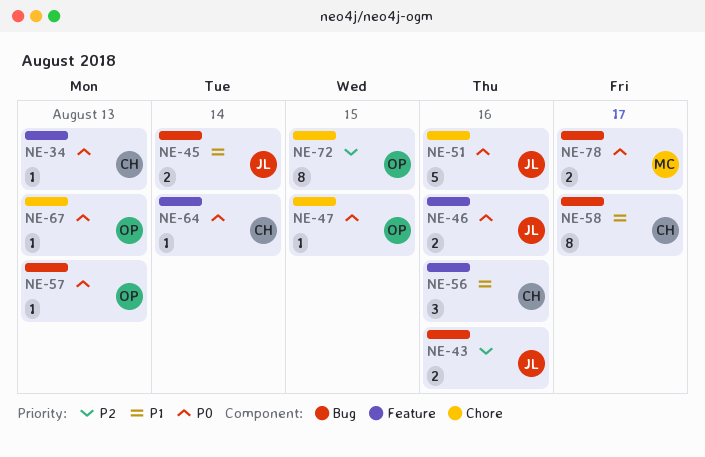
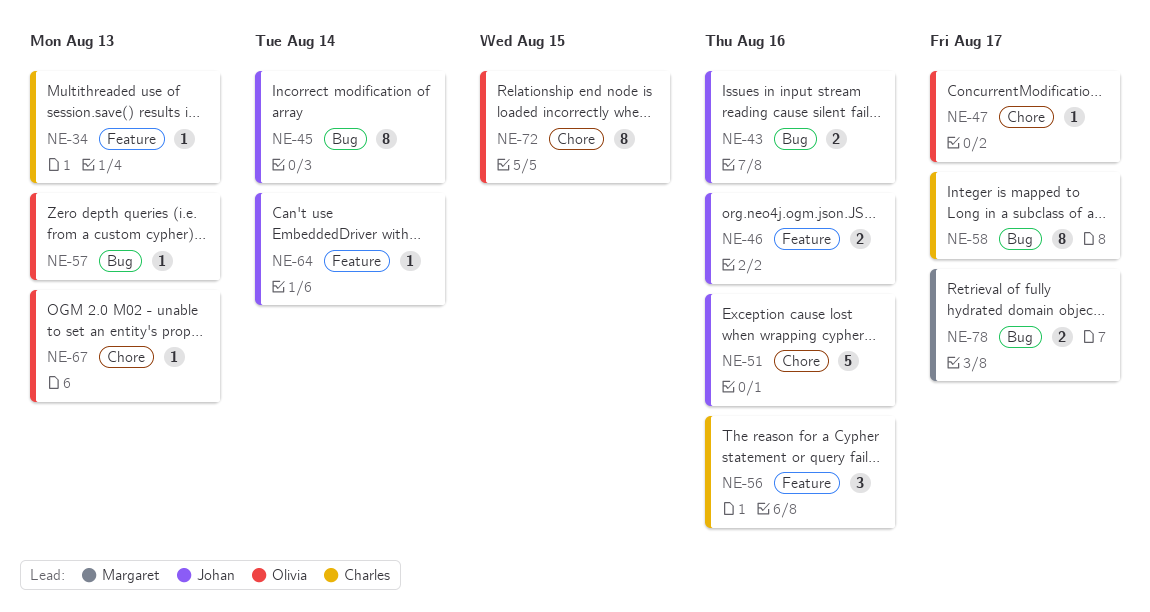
NE-45, estimate: 2 -> 8
NE-47, due: Aug 15 -> Aug 17
NE-64, owner: Charles -> Johan

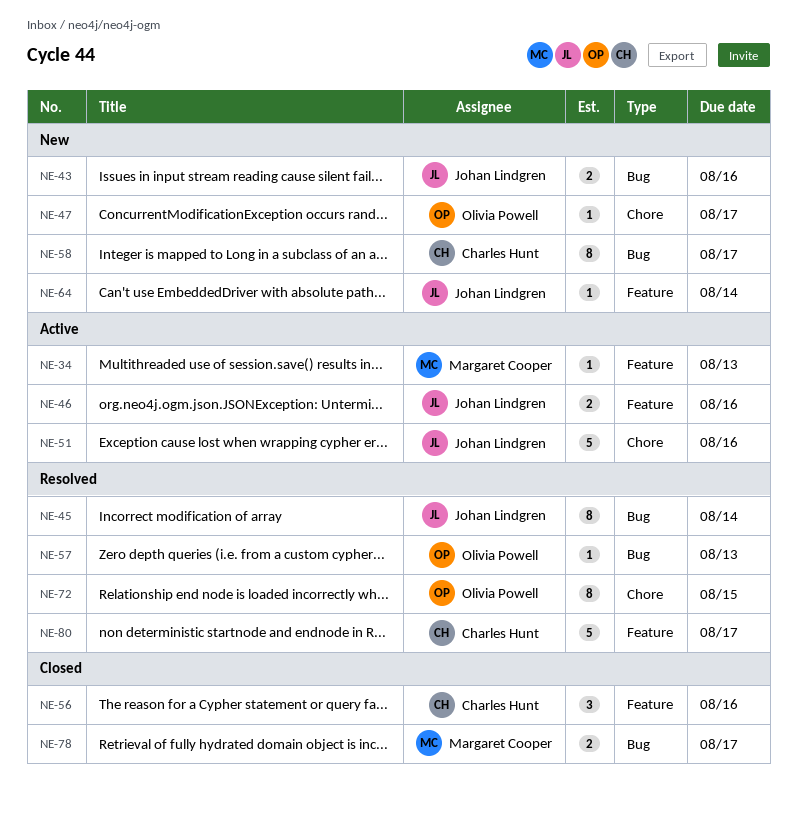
NE-34, owner: Charles Hunt -> Margaret Cooper
NE-67: present -> none
NE-80: none -> present

